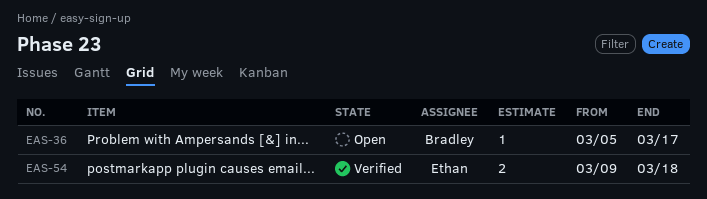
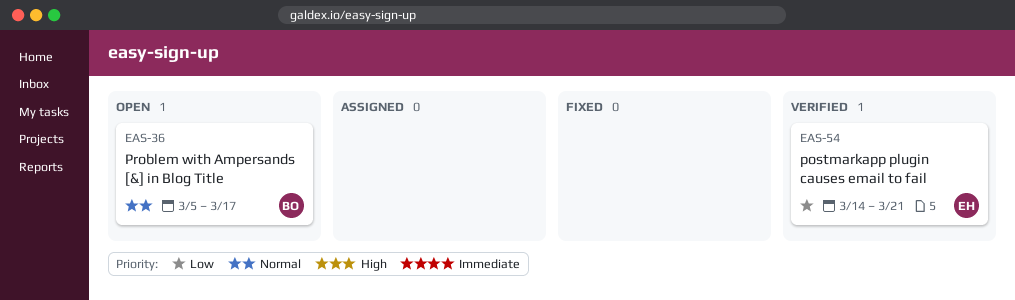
EAS-54, start: Mar 9 -> Mar 14
EAS-54, due: Mar 18 -> Mar 21

